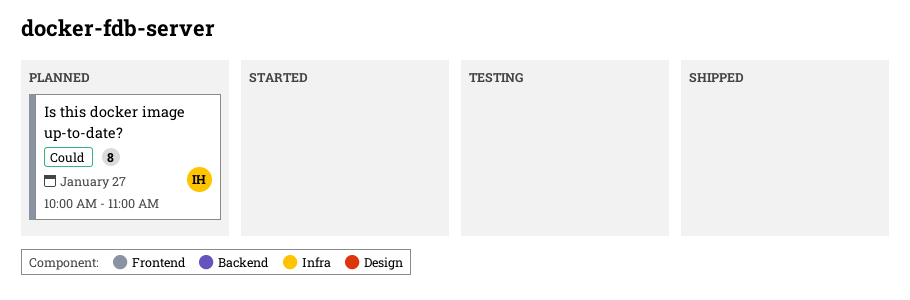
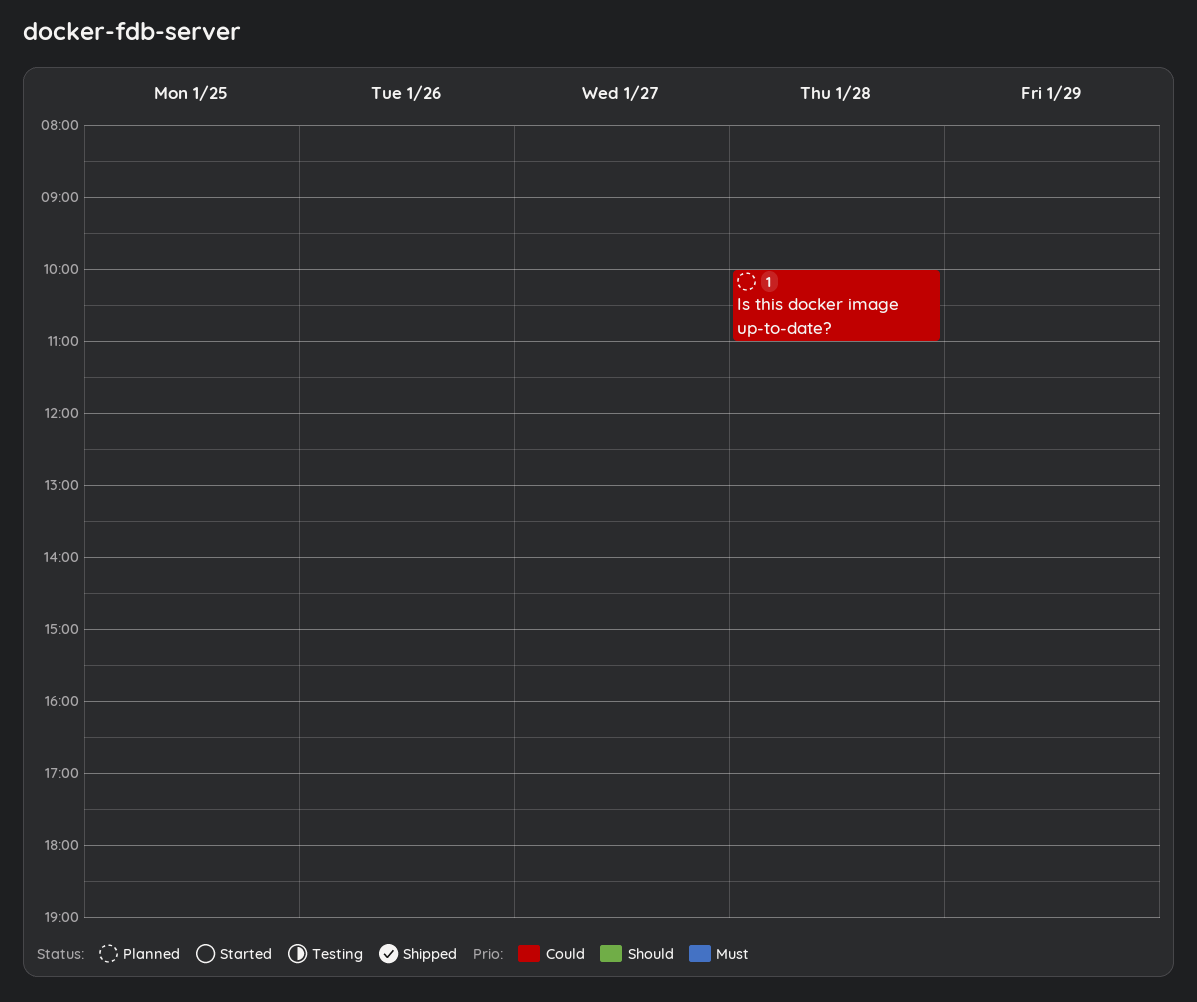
Is this docker image up-to-date?, estimate: 8 -> 1
Is this docker image up-to-date?, day: Jan 27 -> Jan 28

